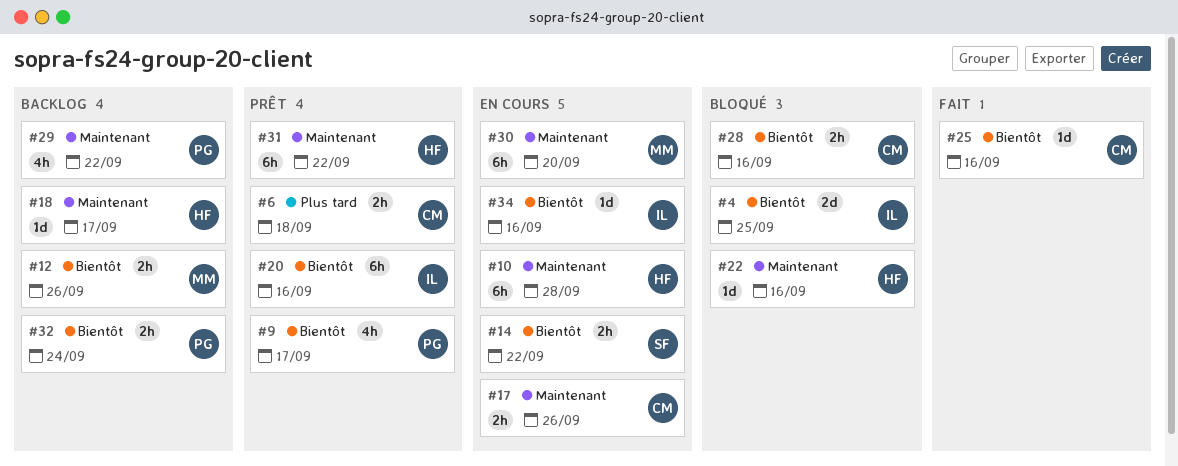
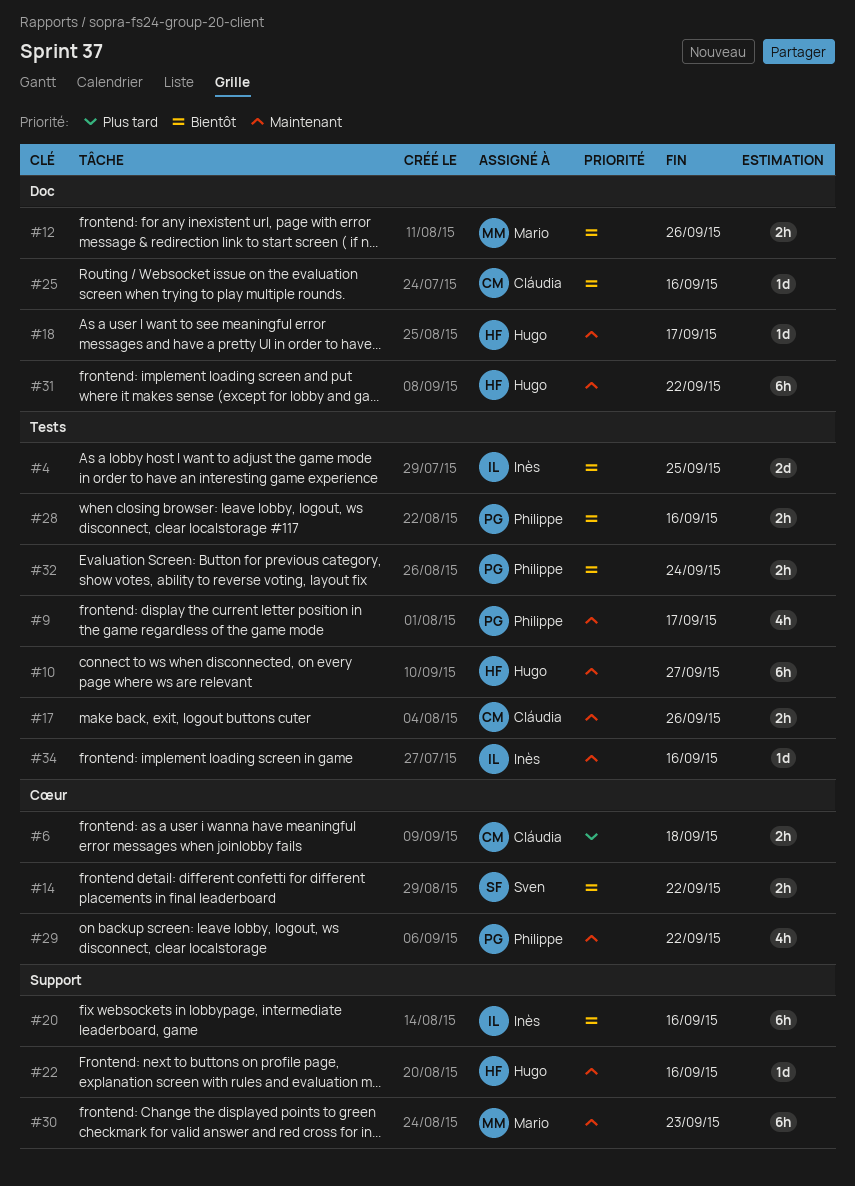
#9, priority: Bientôt -> Maintenant
#10, due: Sep 28 -> Sep 27
#28, owner: Cláudia -> Philippe
#30, due: Sep 20 -> Sep 23
#34, priority: Bientôt -> Maintenant

